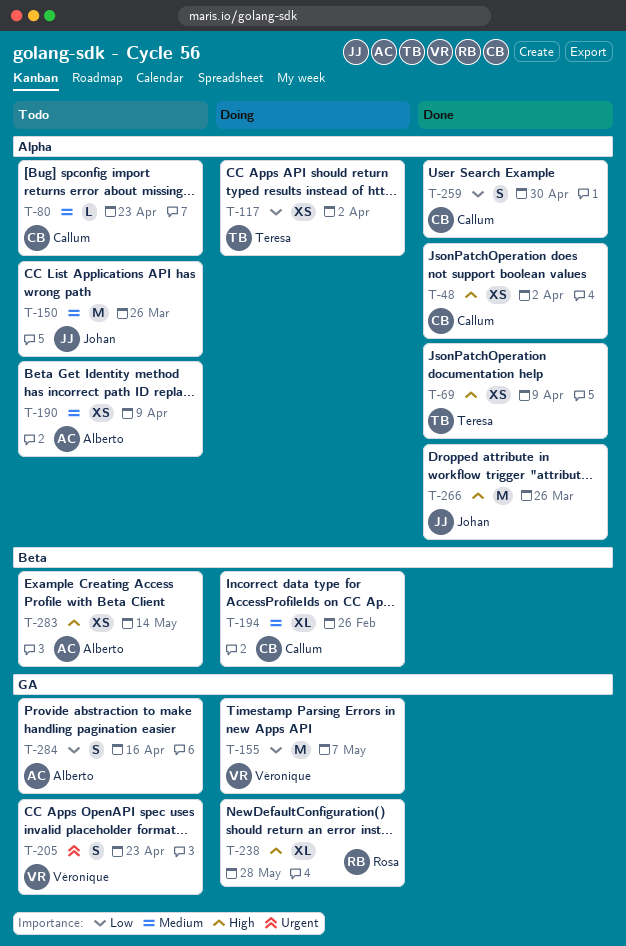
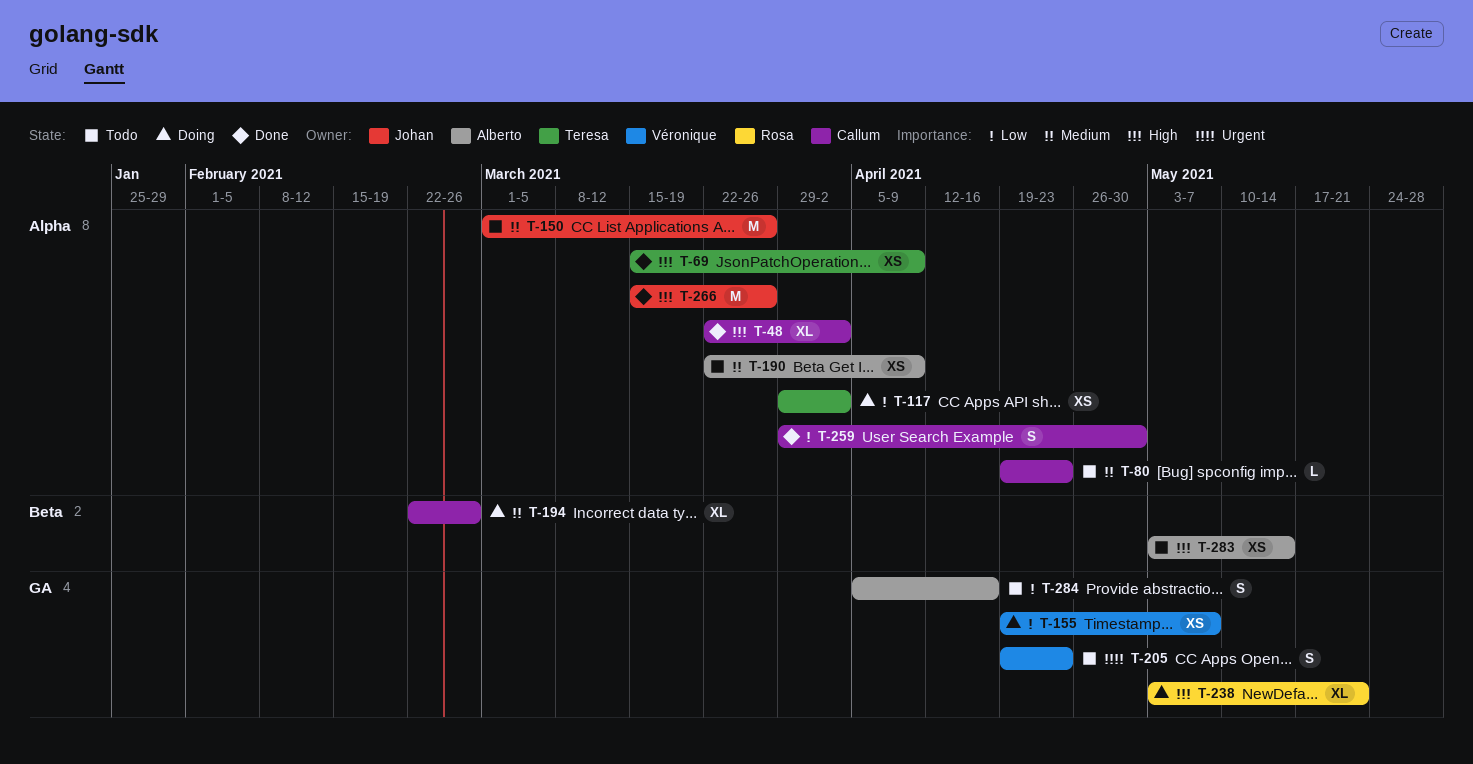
T-48, estimate: XS -> XL
T-155, estimate: M -> XS
T-238, due: May 28 -> May 21

